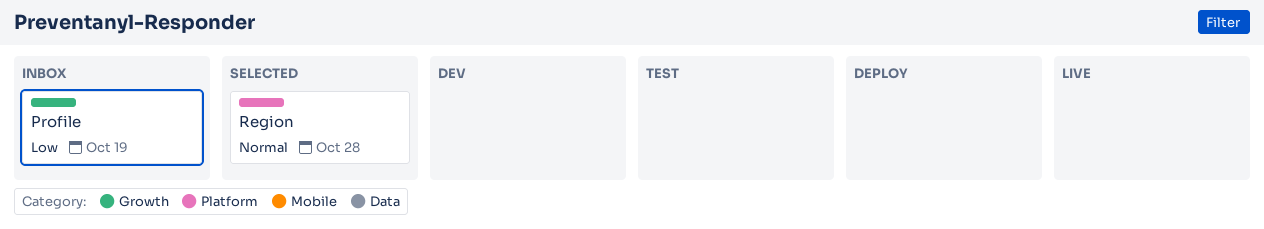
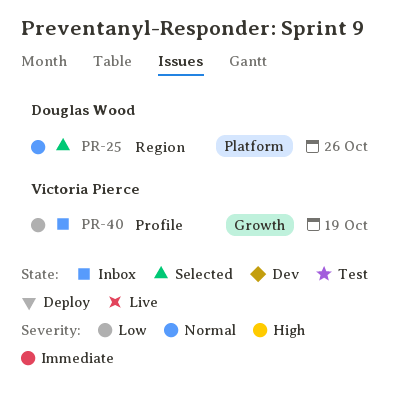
Region, due: Oct 28 -> Oct 26

